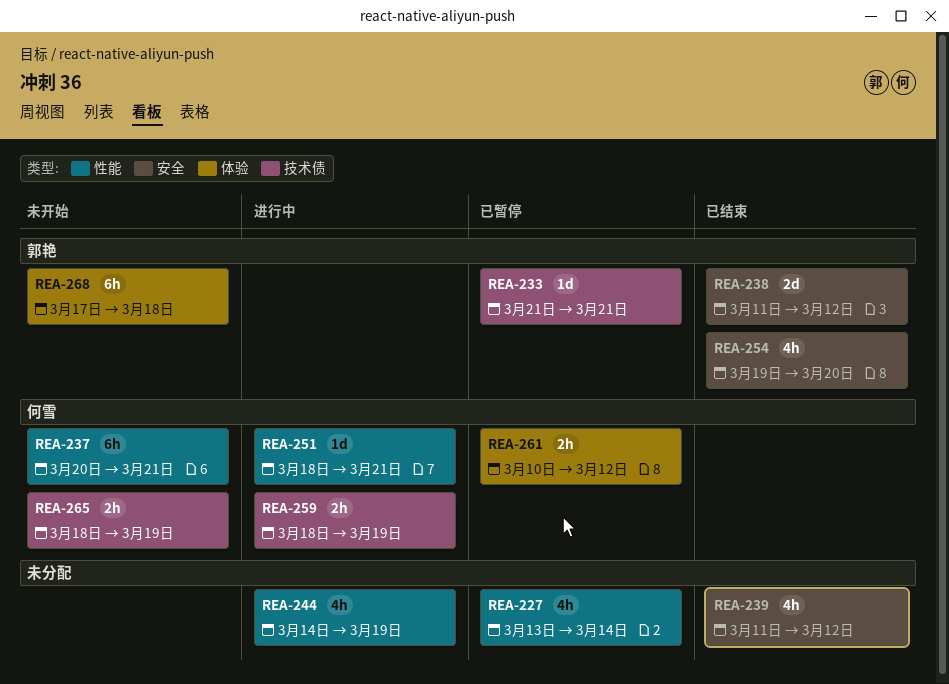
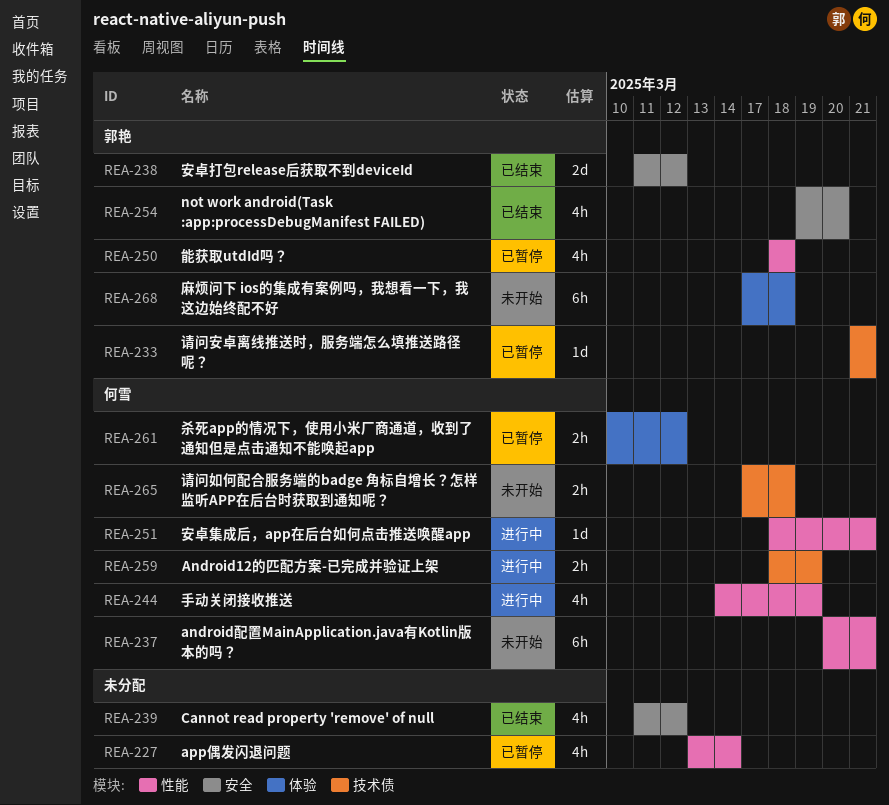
REA-244, owner: none -> 何雪
REA-250: none -> present
REA-265, start: Mar 18 -> Mar 17
REA-265, due: Mar 19 -> Mar 18

